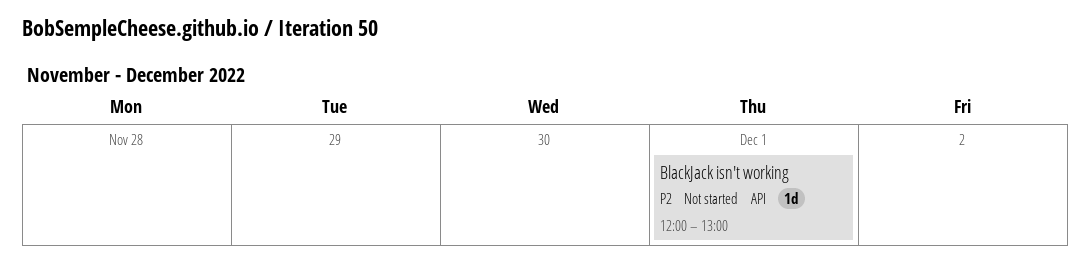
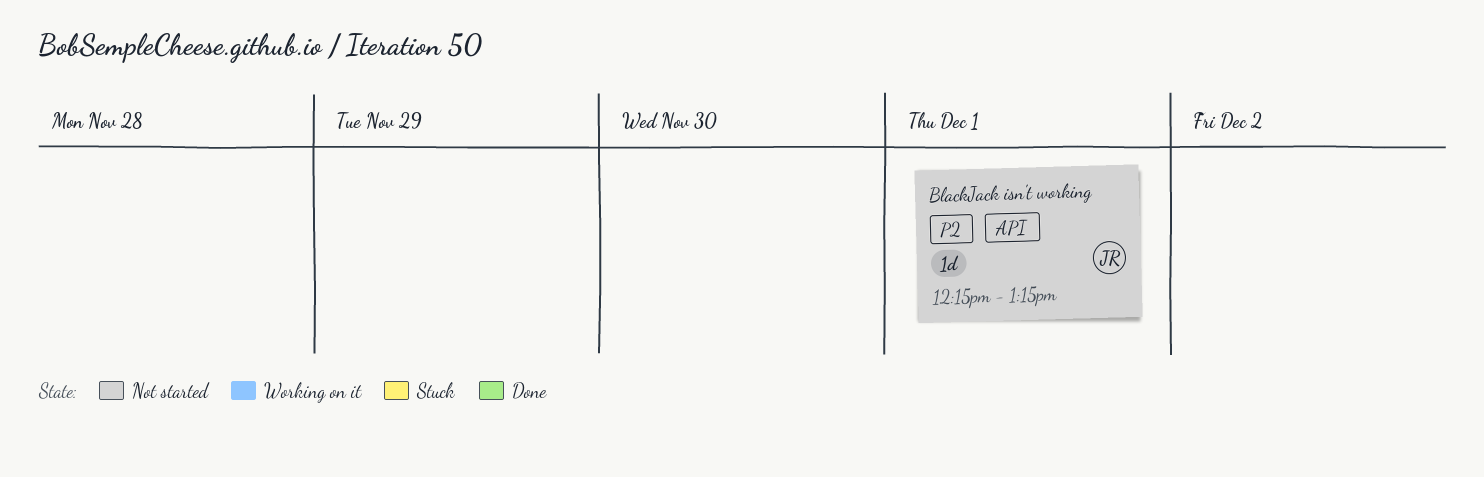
BlackJack isn't working, begins: 12:00 -> 12:15
BlackJack isn't working, ends: 13:00 -> 13:15

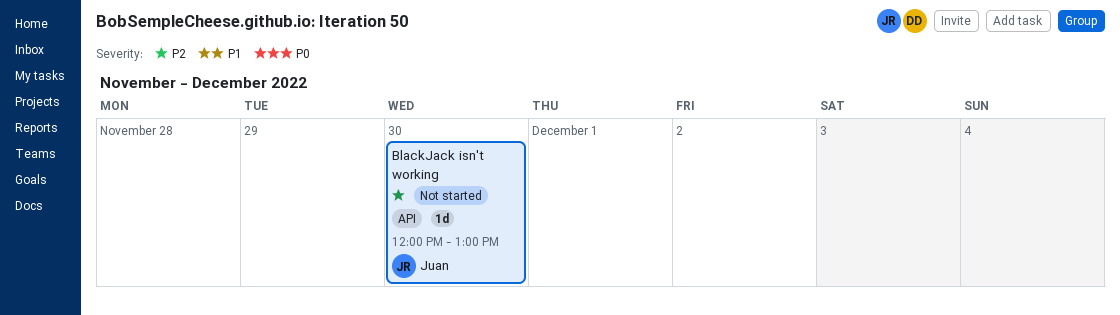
BlackJack isn't working, day: Dec 1 -> Nov 30
BlackJack isn't working, begins: 12:15 -> 12:00
BlackJack isn't working, ends: 13:15 -> 13:00

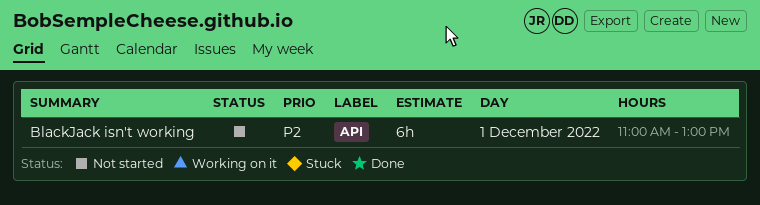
BlackJack isn't working, estimate: 1d -> 6h
BlackJack isn't working, day: Nov 30 -> Dec 1
BlackJack isn't working, begins: 12:00 -> 11:00

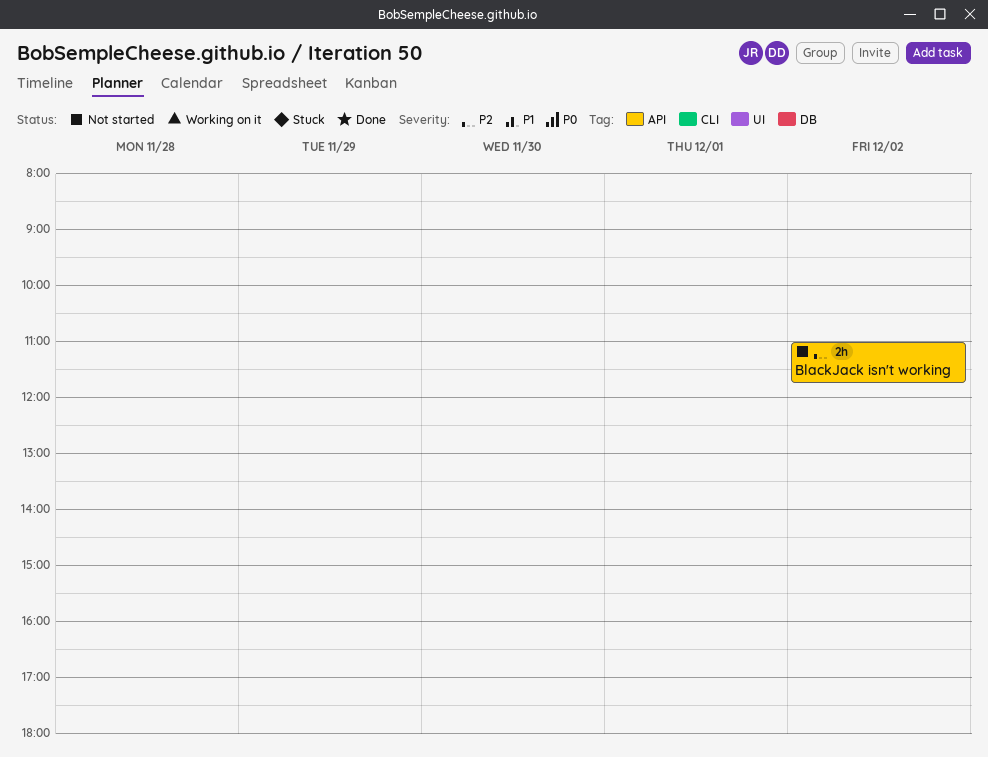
BlackJack isn't working, estimate: 6h -> 2h
BlackJack isn't working, day: Dec 1 -> Dec 2
BlackJack isn't working, ends: 13:00 -> 11:45

